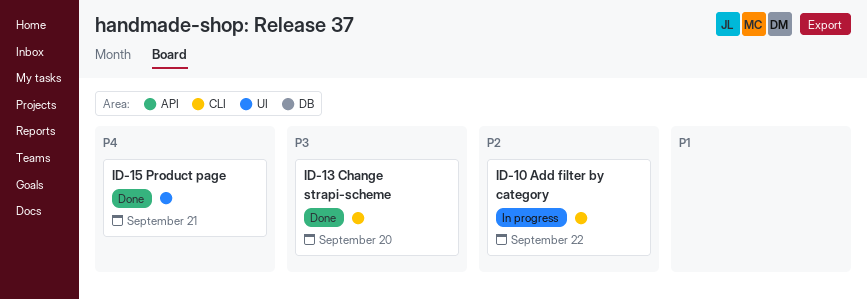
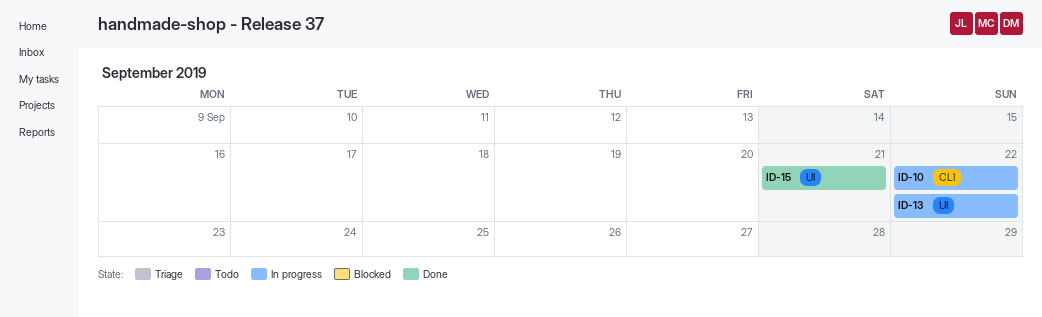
ID-13, status: Done -> In progress
ID-13, label: CLI -> UI
ID-13, due: Sep 20 -> Sep 22

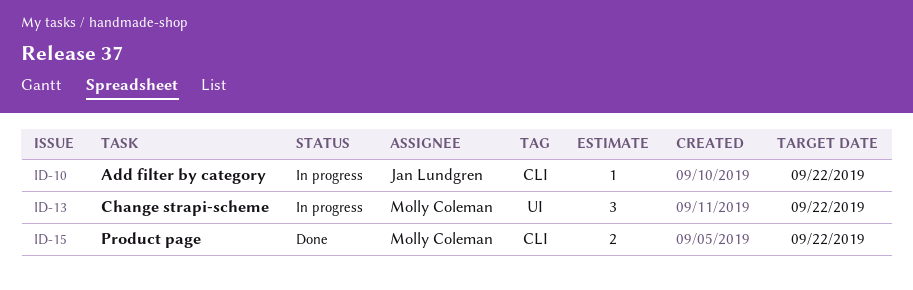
ID-15, label: UI -> CLI
ID-15, due: Sep 21 -> Sep 22

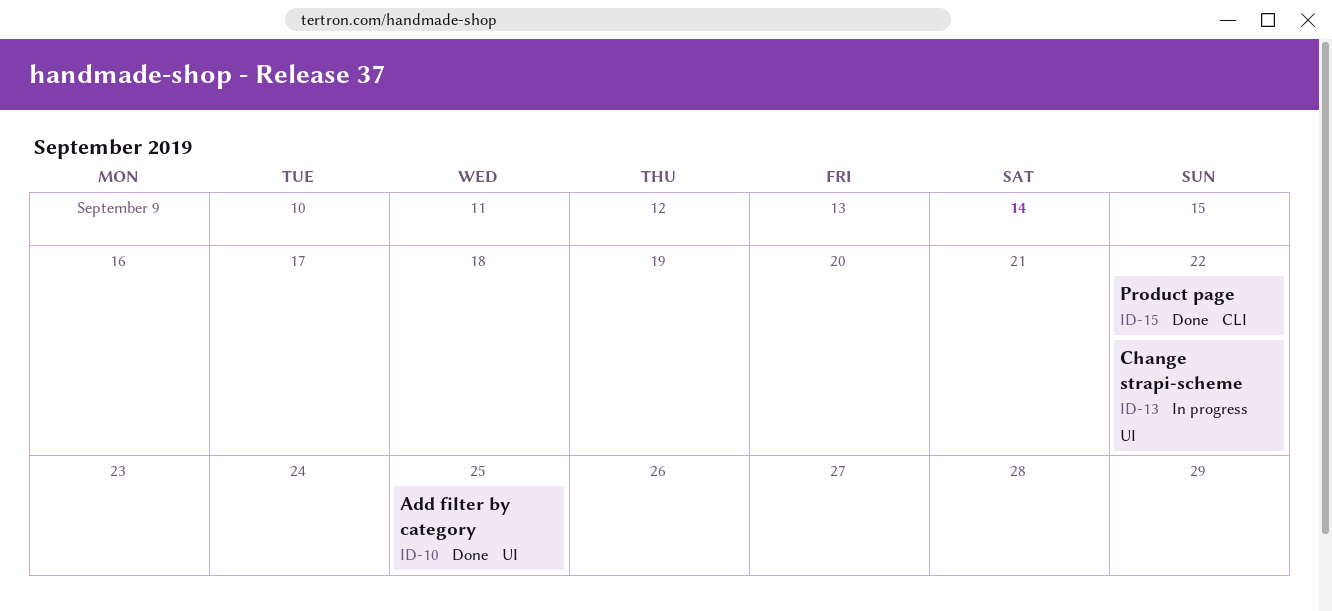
ID-10, status: In progress -> Done
ID-10, label: CLI -> UI
ID-10, due: Sep 22 -> Sep 25

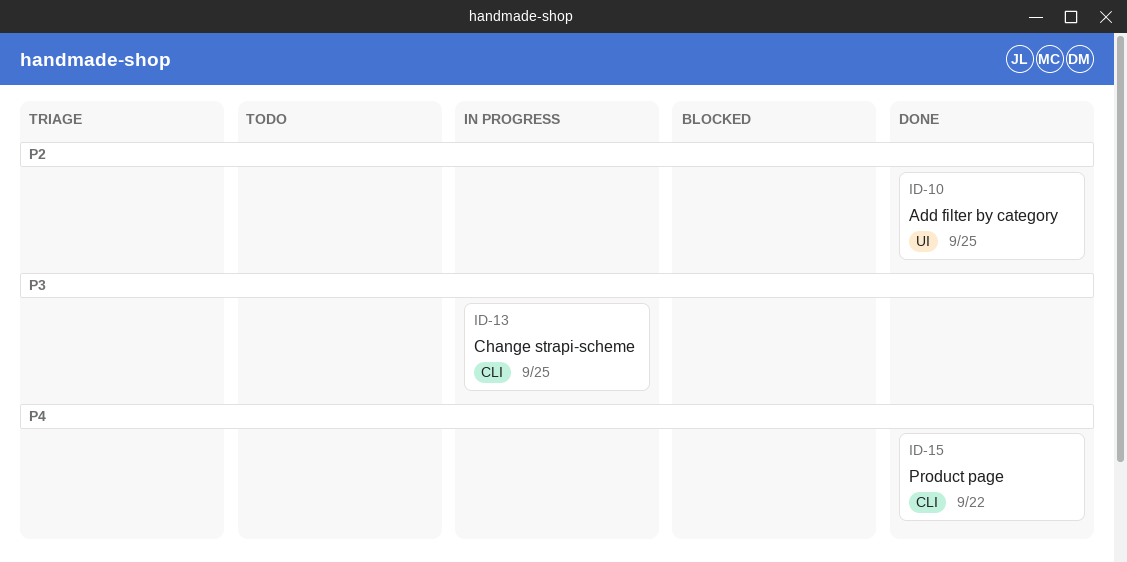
ID-13, label: UI -> CLI
ID-13, due: Sep 22 -> Sep 25

